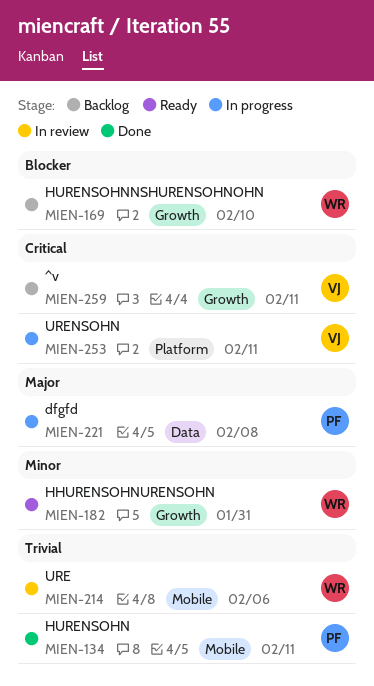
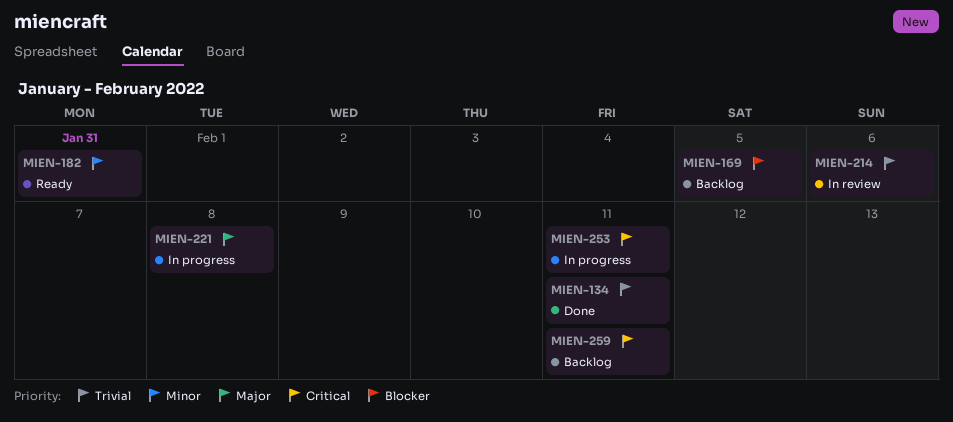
MIEN-169, due: Feb 10 -> Feb 5

